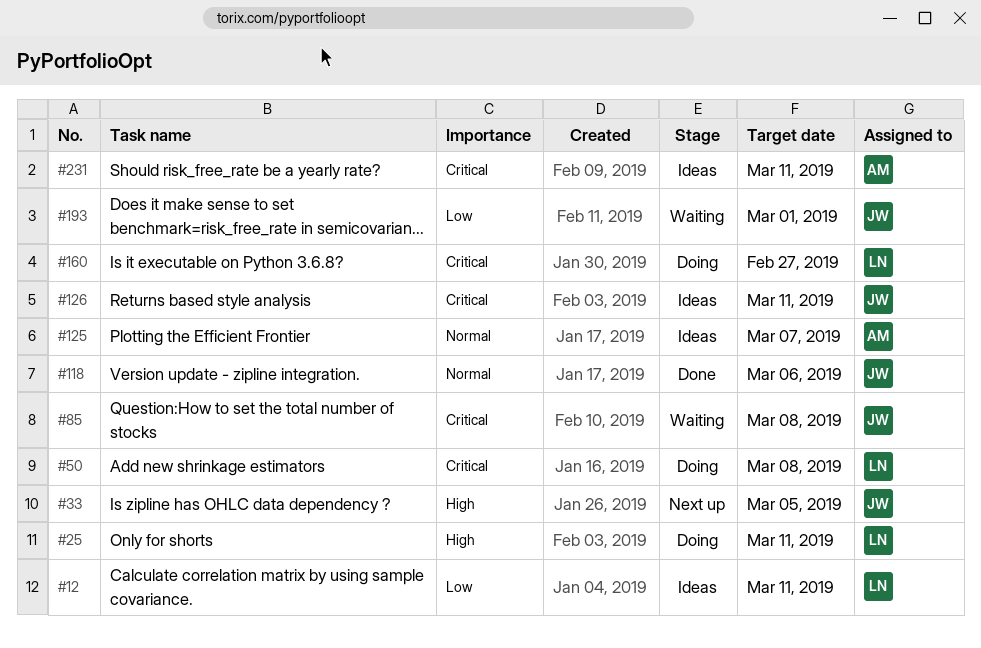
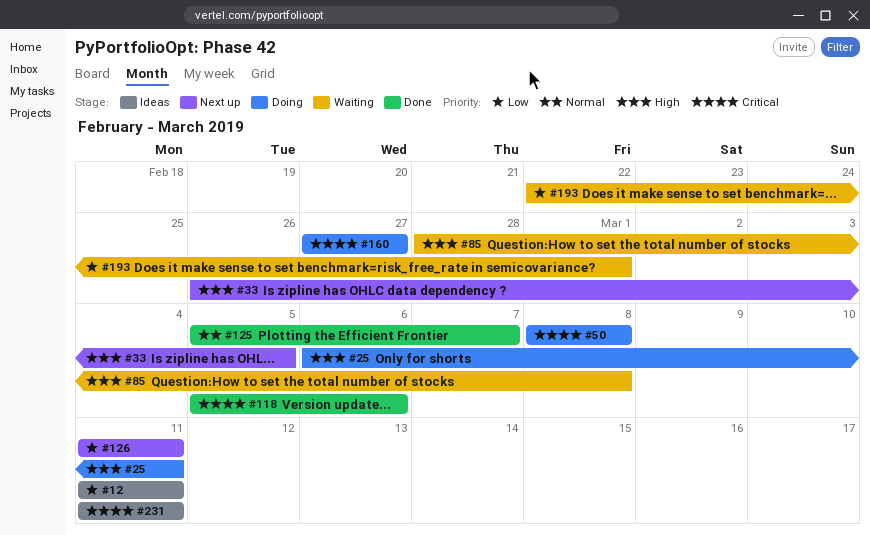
#85, priority: Critical -> High
#118, priority: Normal -> Critical
#125, status: Ideas -> Done
#126, status: Ideas -> Next up
#126, priority: Critical -> Low

